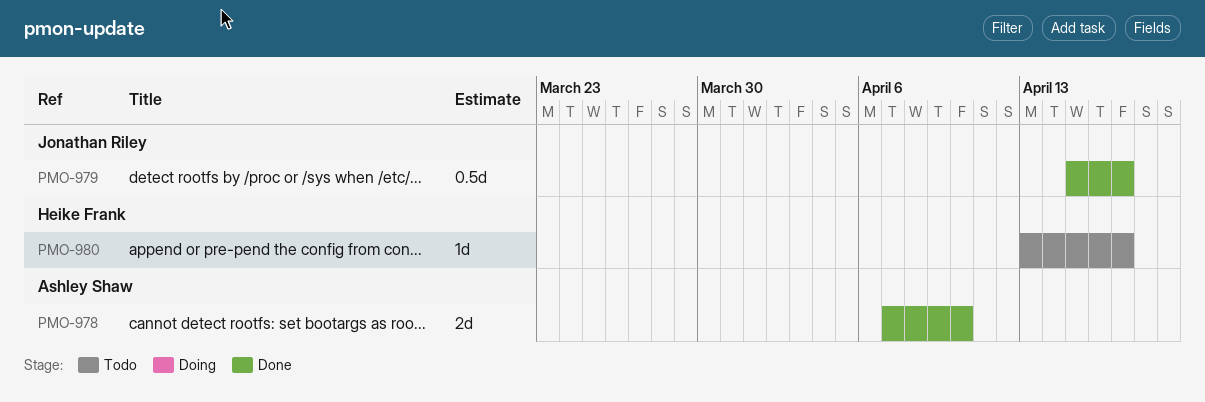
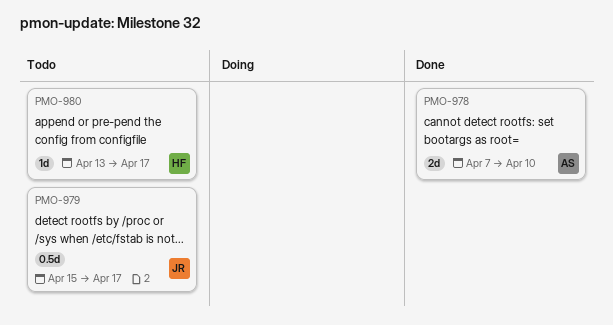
PMO-979, status: Done -> Todo

